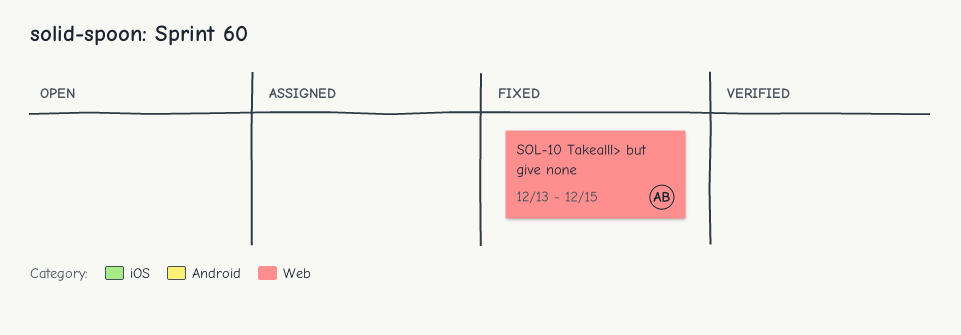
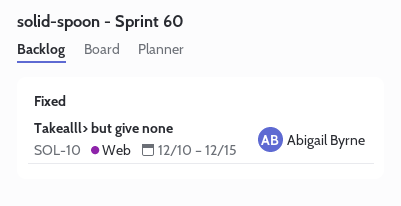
SOL-10, start: Dec 13 -> Dec 10

